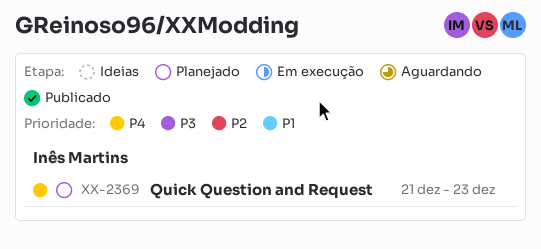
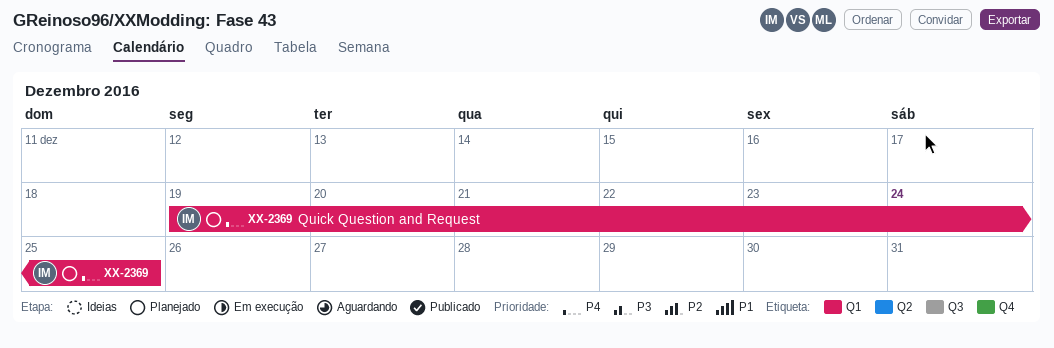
XX-2369, start: Dec 21 -> Dec 19
XX-2369, due: Dec 23 -> Dec 25

